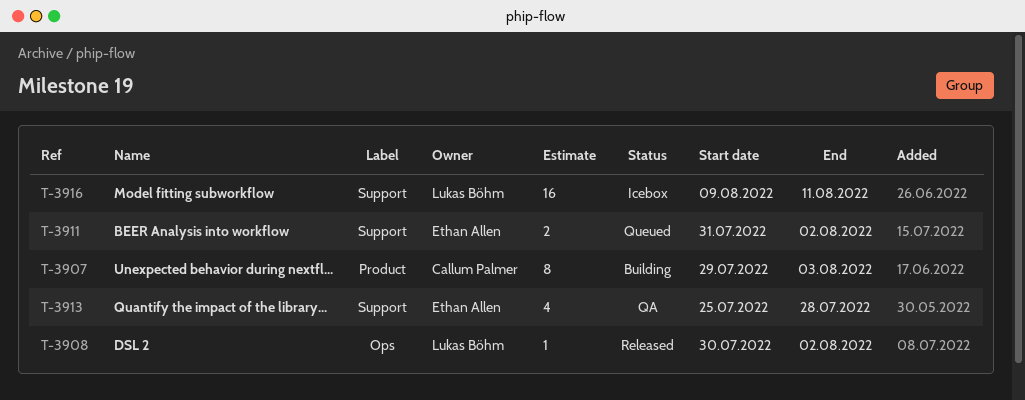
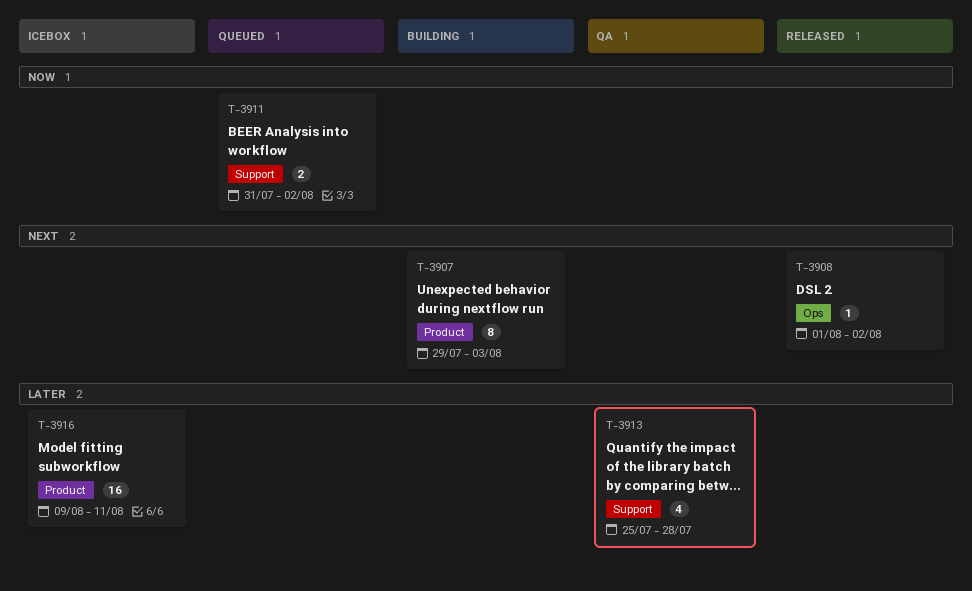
T-3908, start: Jul 30 -> Aug 1
T-3916, label: Support -> Product

